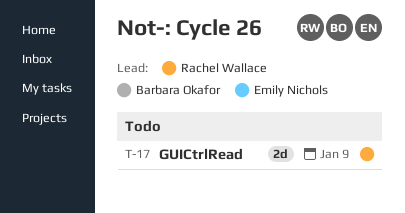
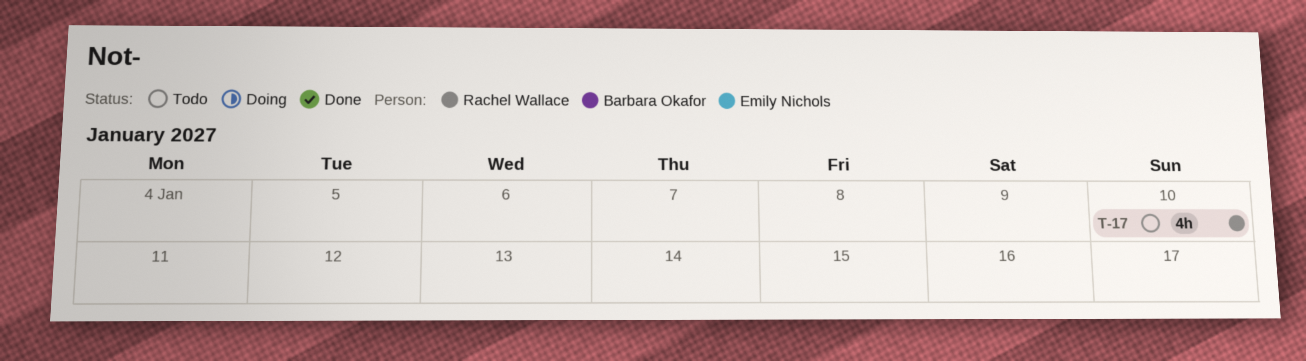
T-17, estimate: 2d -> 4h
T-17, due: Jan 9 -> Jan 10

